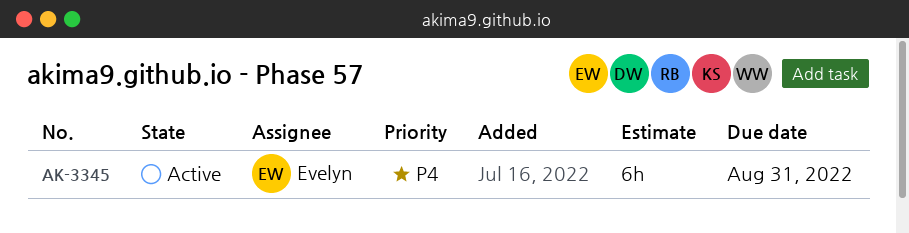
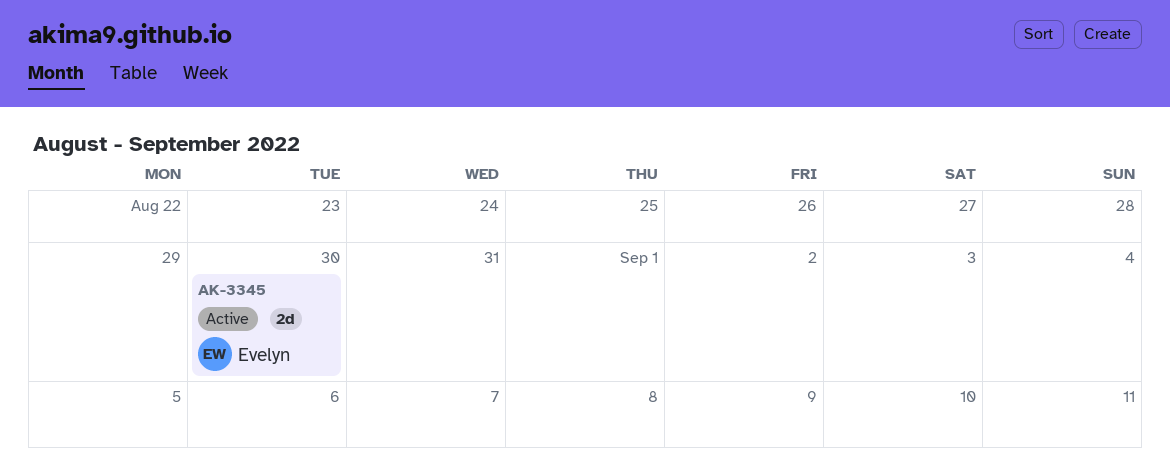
AK-3345, estimate: 6h -> 2d
AK-3345, due: Aug 31 -> Aug 30

